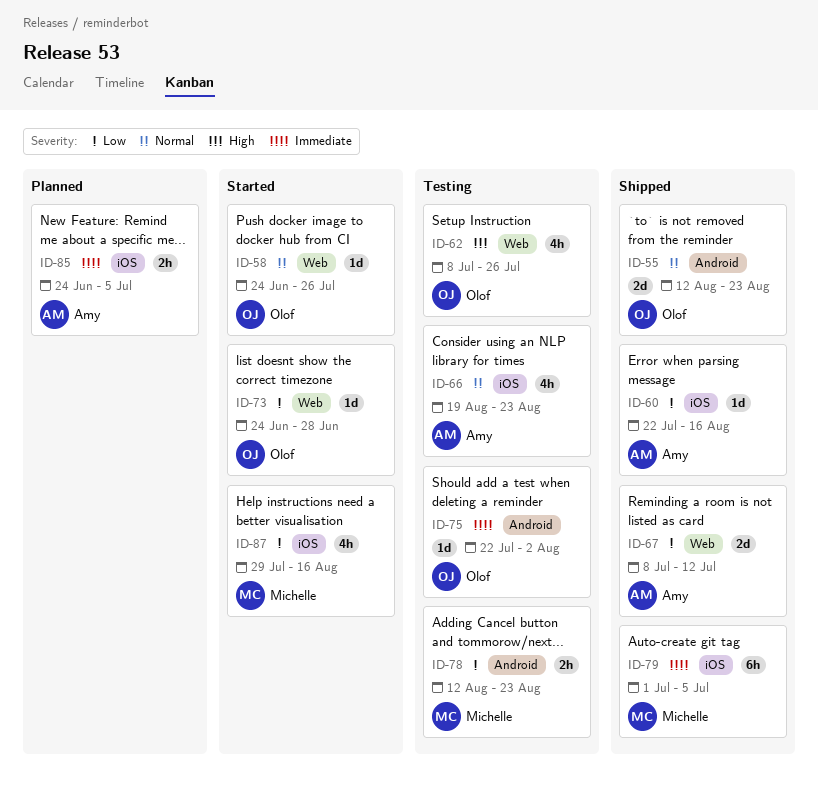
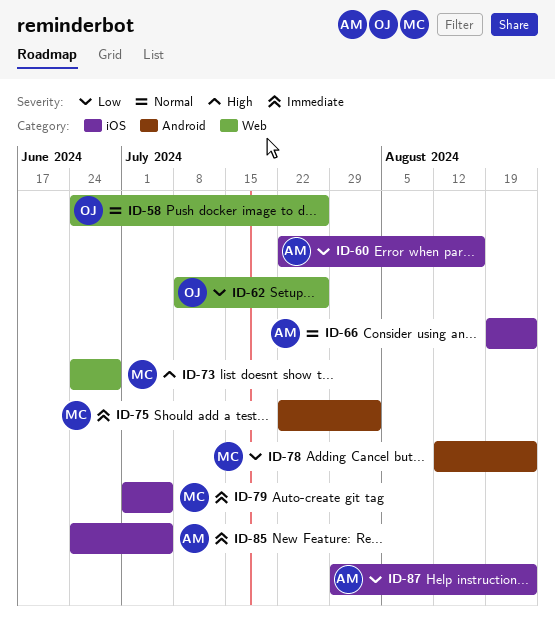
ID-55: present -> none
ID-62, priority: High -> Low
ID-67: present -> none
ID-73, owner: Olof -> Michelle
ID-73, priority: Low -> High
ID-75, owner: Olof -> Michelle
ID-87, owner: Michelle -> Amy
ID-87, due: Aug 16 -> Aug 23

